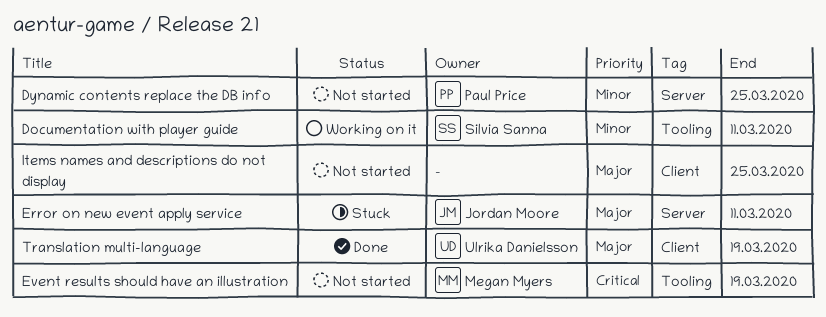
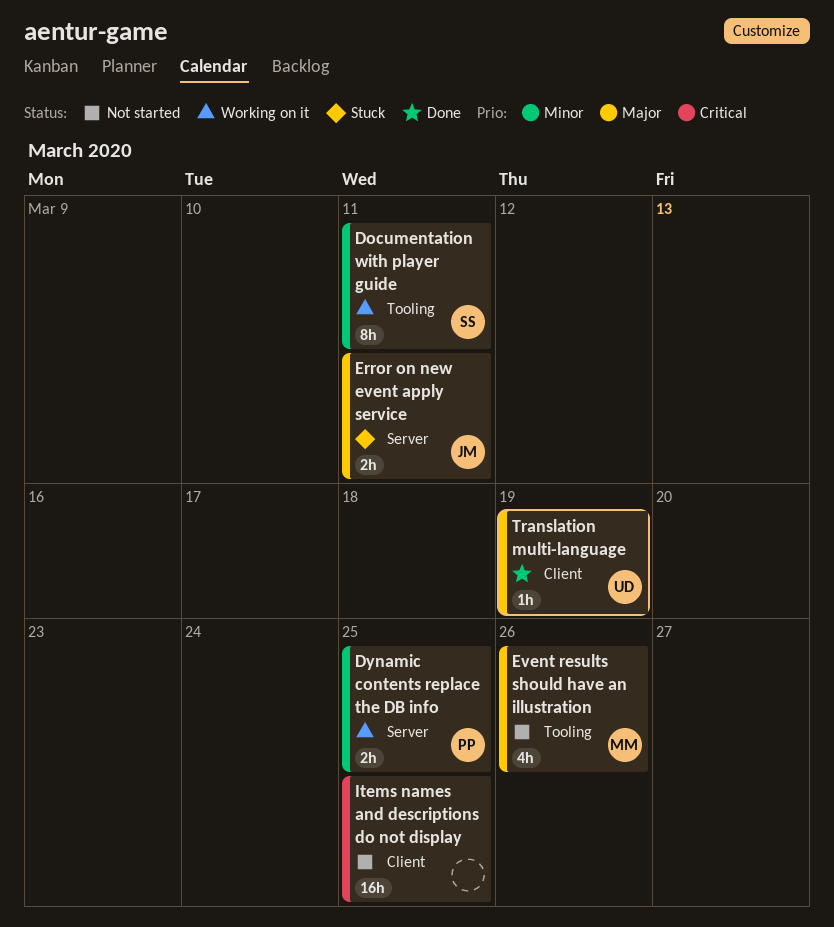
Dynamic contents replace the DB info, status: Not started -> Working on it
Event results should have an illustration, priority: Critical -> Major
Event results should have an illustration, due: Mar 19 -> Mar 26
Items names and descriptions do not display, priority: Major -> Critical

